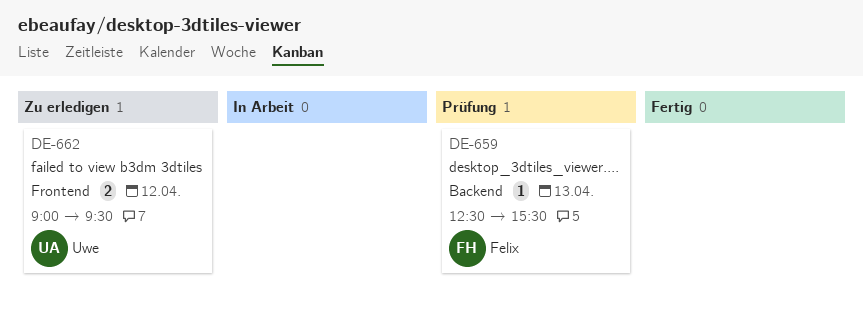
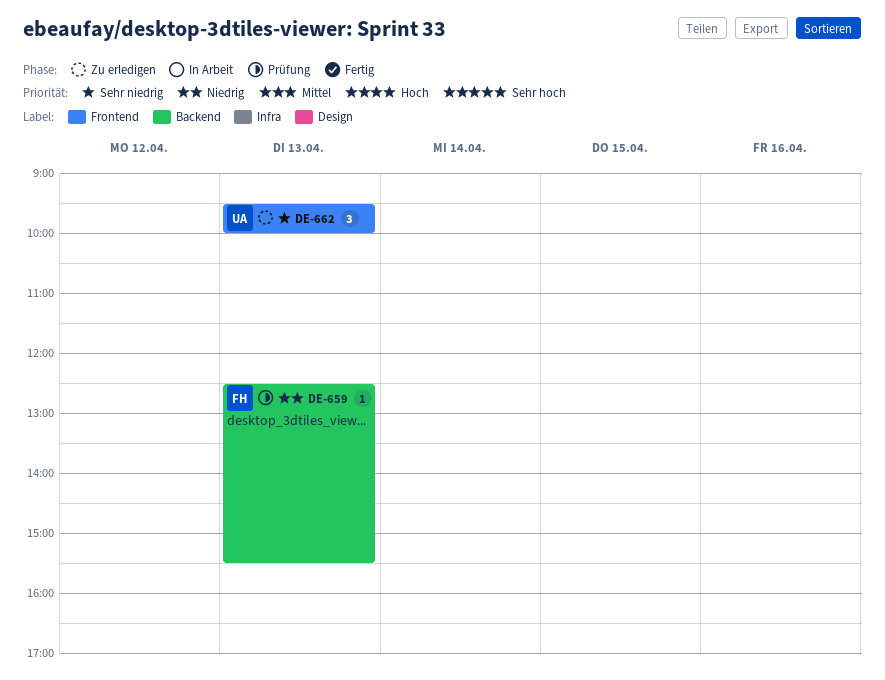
DE-662, estimate: 2 -> 3
DE-662, day: Apr 12 -> Apr 13
DE-662, begins: 09:00 -> 09:30
DE-662, ends: 09:30 -> 10:00

